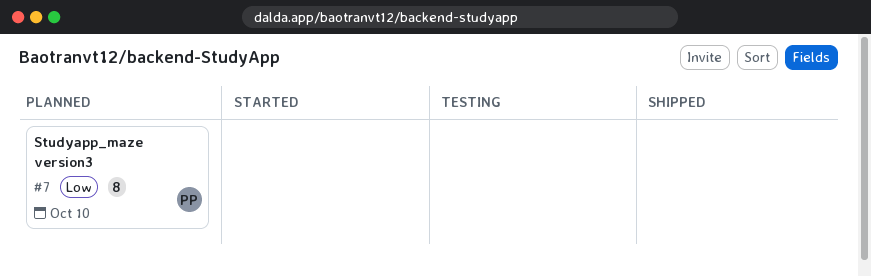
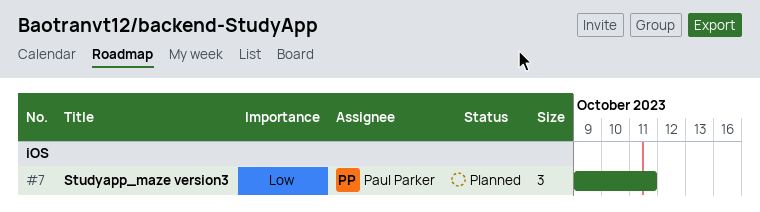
#7, estimate: 8 -> 3
#7, due: Oct 10 -> Oct 11

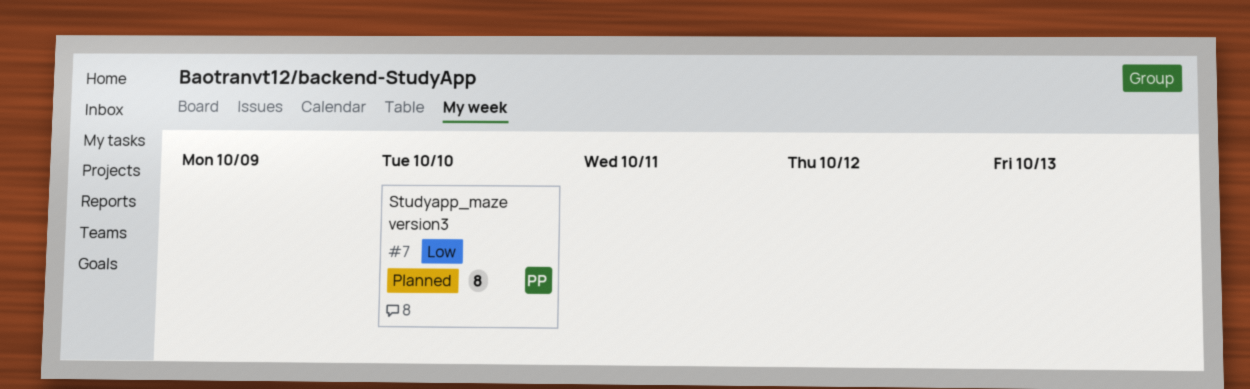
#7, estimate: 3 -> 8
#7, due: Oct 11 -> Oct 10

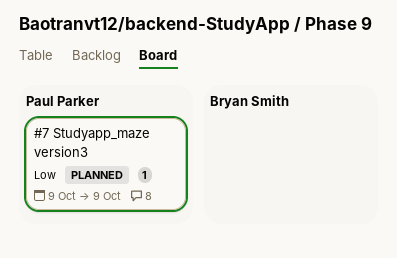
#7, estimate: 8 -> 1
#7, due: Oct 10 -> Oct 9

